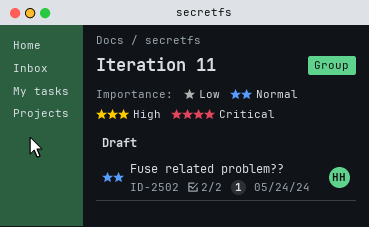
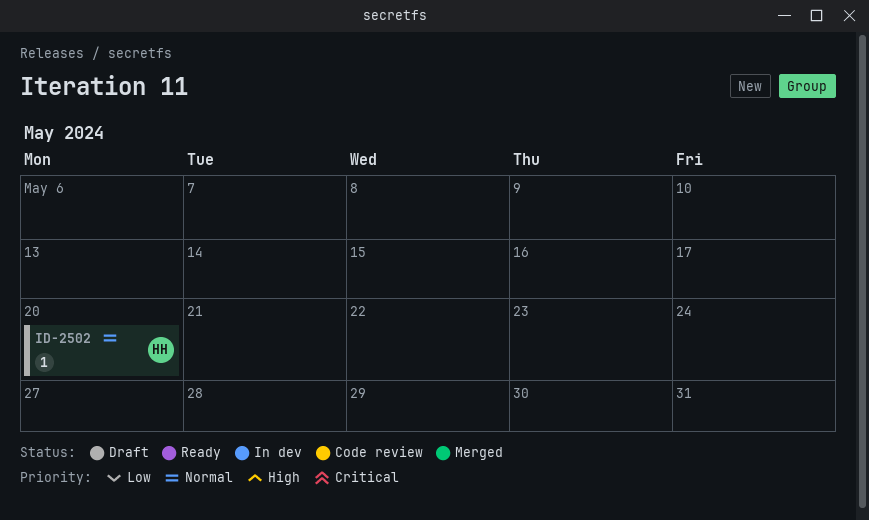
ID-2502, due: May 24 -> May 20

